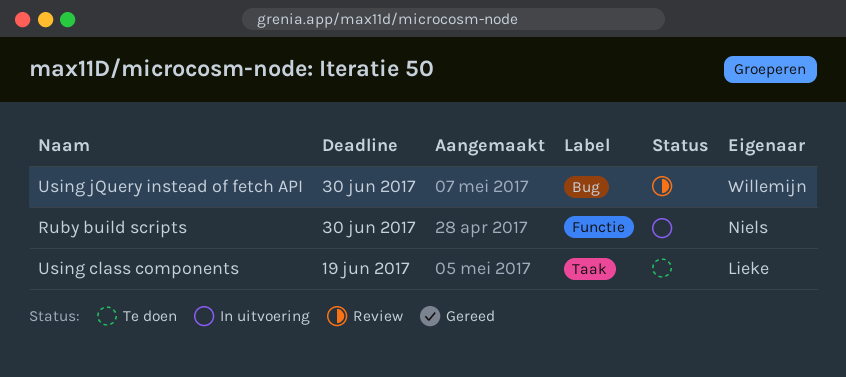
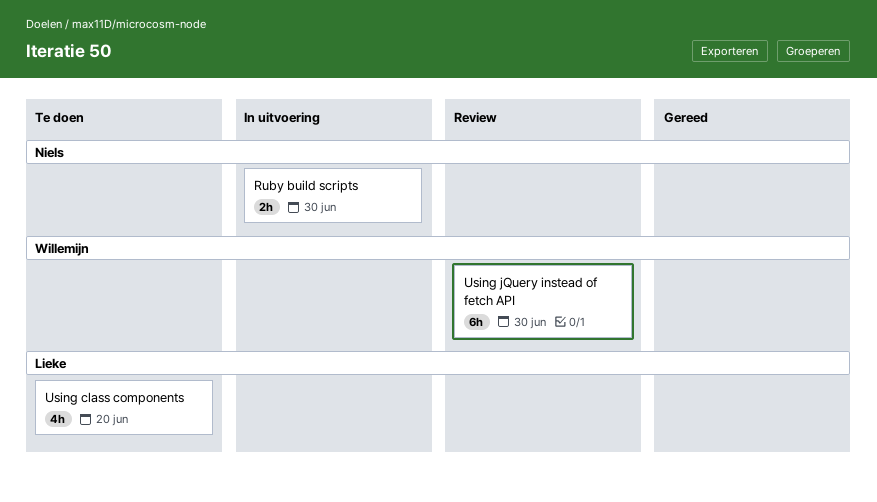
Using class components, due: Jun 19 -> Jun 20

